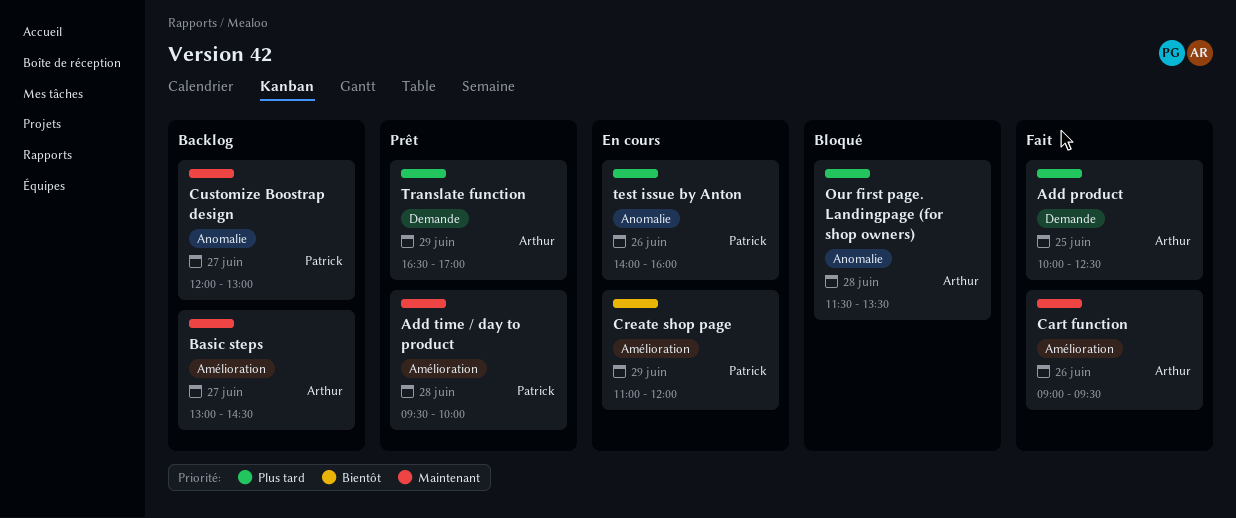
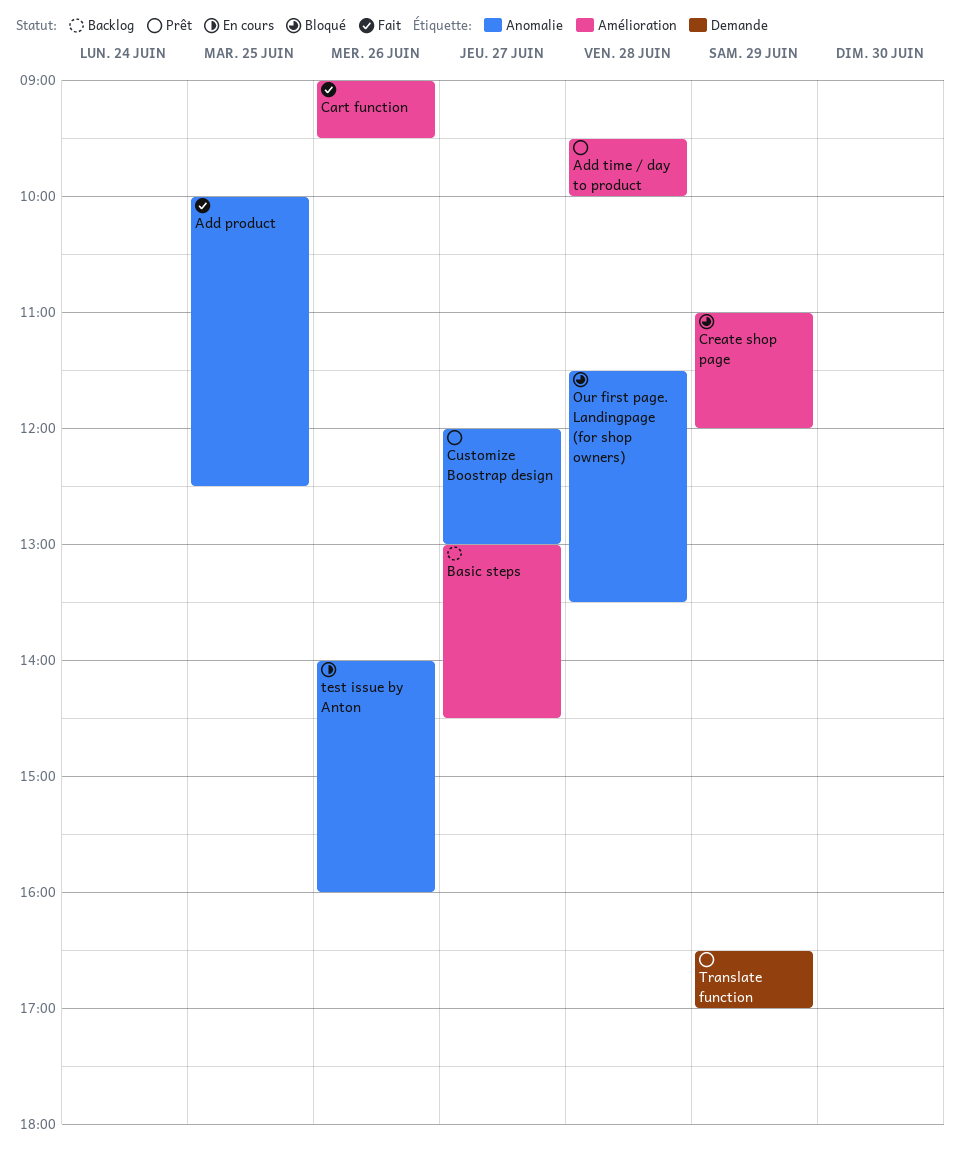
Add product, label: Demande -> Anomalie
Create shop page, status: En cours -> Bloqué
Customize Boostrap design, status: Backlog -> Prêt

